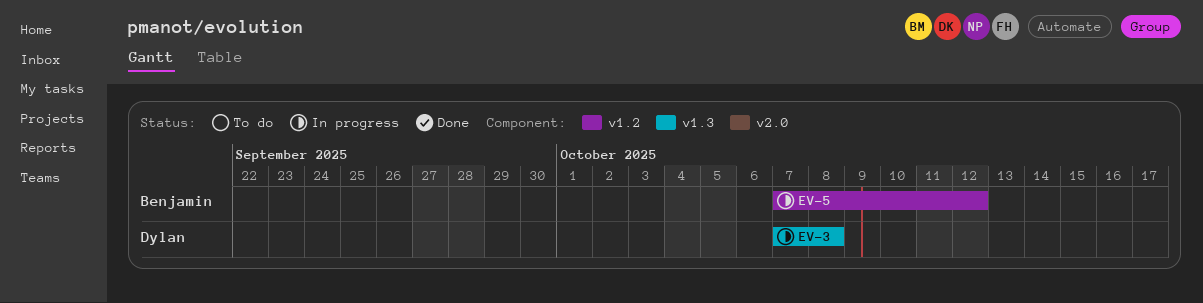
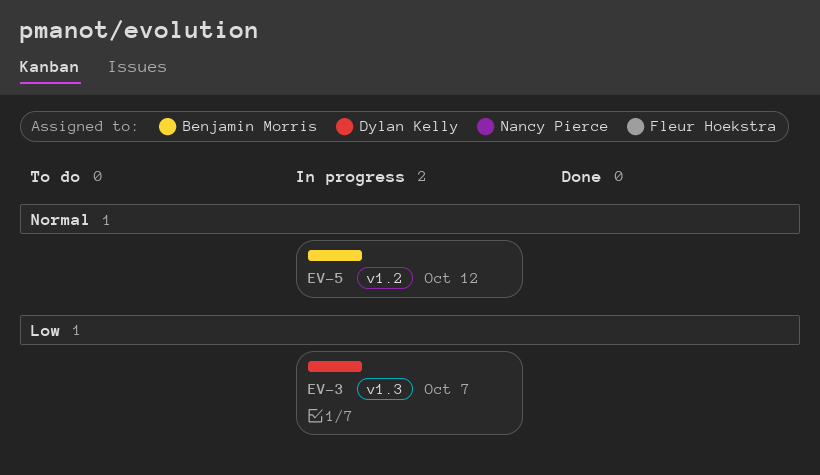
EV-3, due: Oct 8 -> Oct 7

